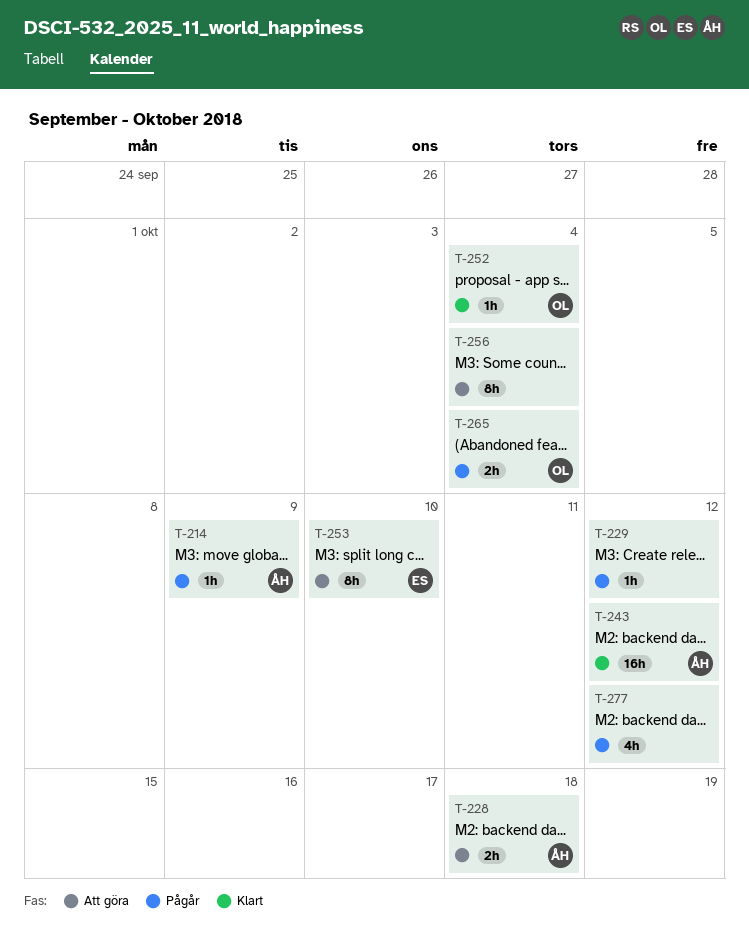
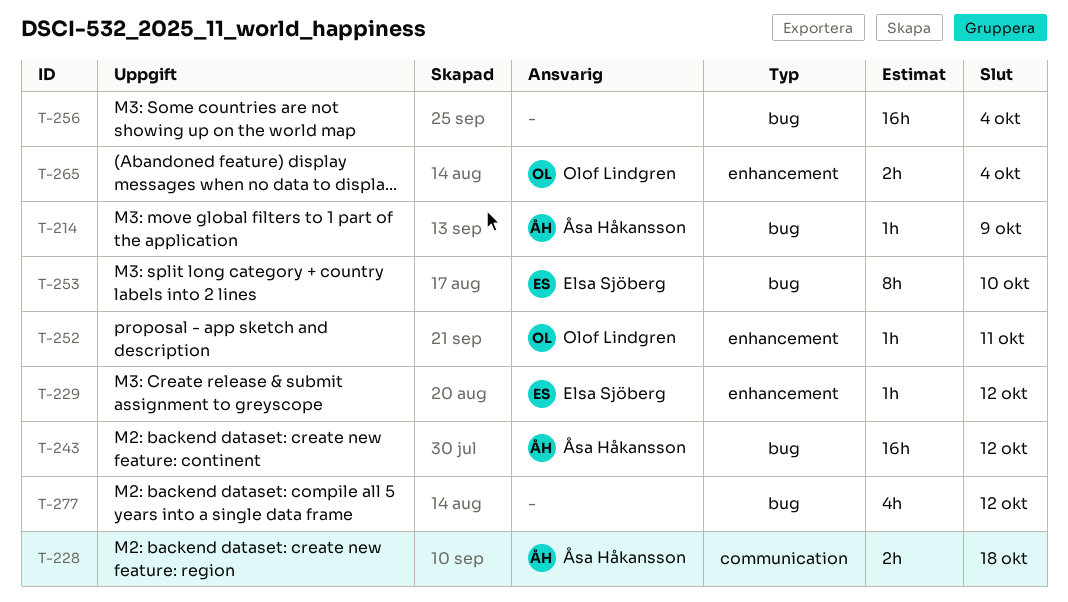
T-229, owner: none -> Elsa Sjöberg
T-252, due: Oct 4 -> Oct 11
T-256, estimate: 8h -> 16h

